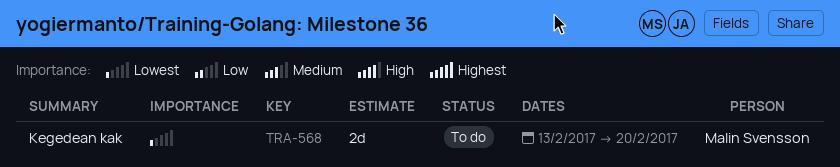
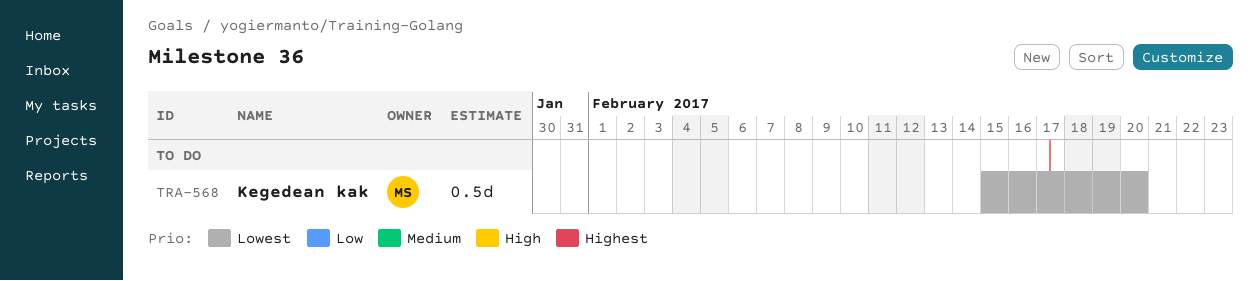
TRA-568, estimate: 2d -> 0.5d
TRA-568, start: Feb 13 -> Feb 15

